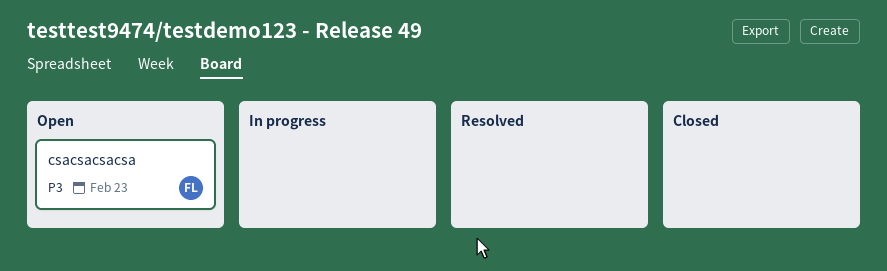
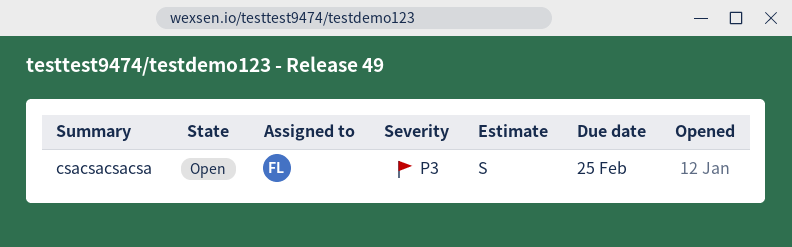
csacsacsacsa, due: Feb 23 -> Feb 25

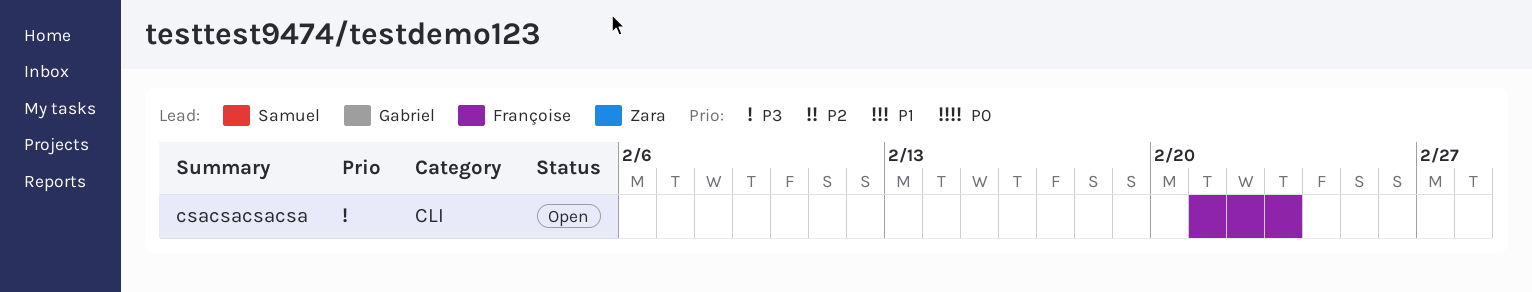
csacsacsacsa, due: Feb 25 -> Feb 23

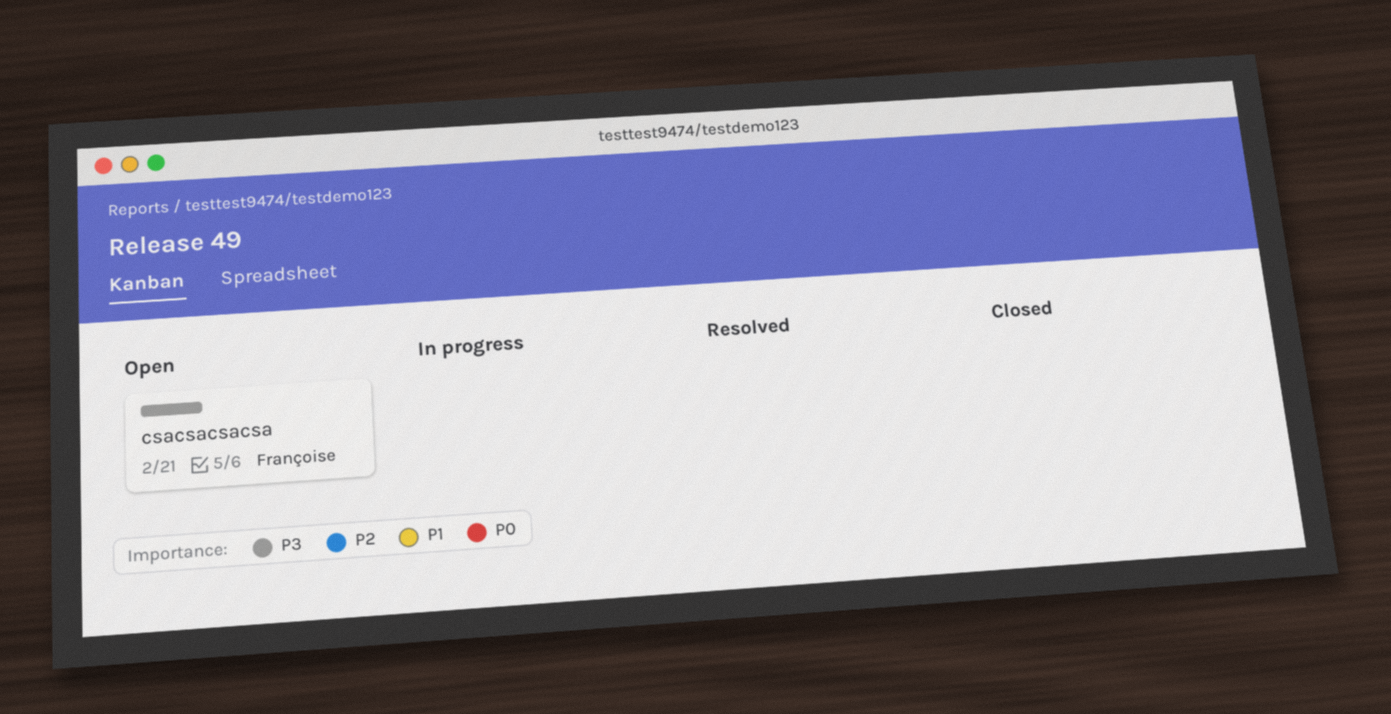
csacsacsacsa, due: Feb 23 -> Feb 21

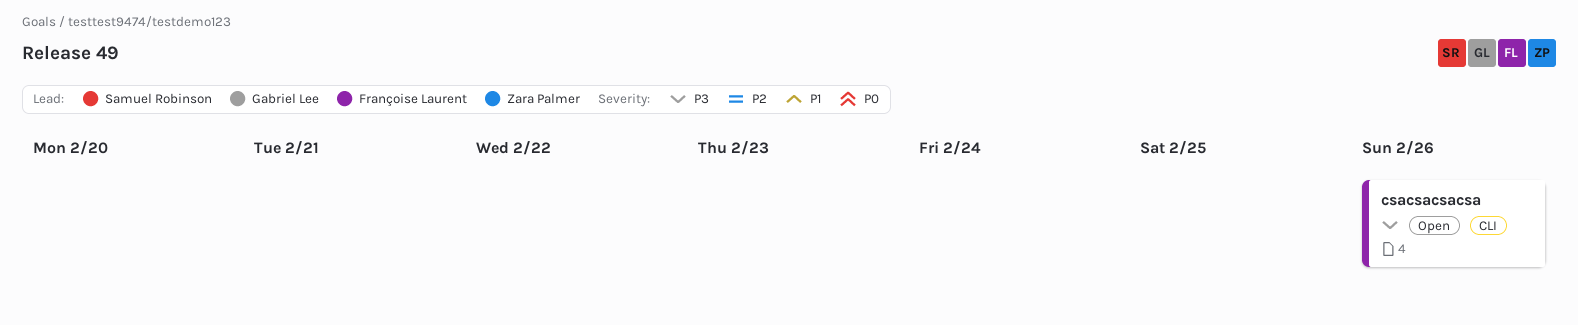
csacsacsacsa, due: Feb 21 -> Feb 26

